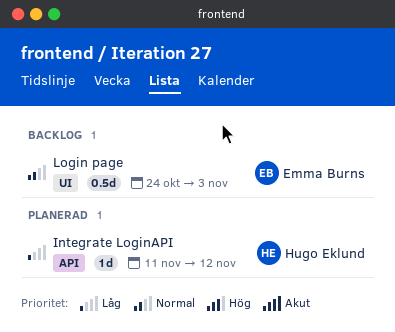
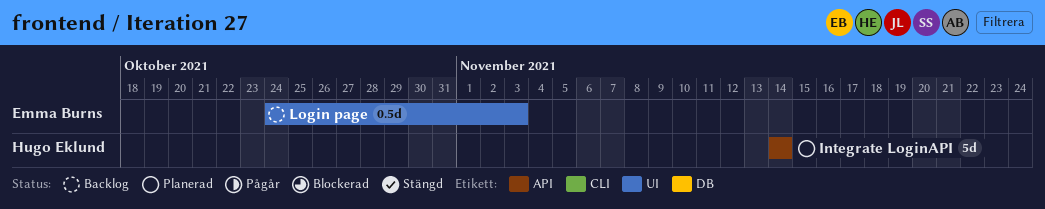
Integrate LoginAPI, estimate: 1d -> 5d
Integrate LoginAPI, start: Nov 11 -> Nov 14
Integrate LoginAPI, due: Nov 12 -> Nov 14

